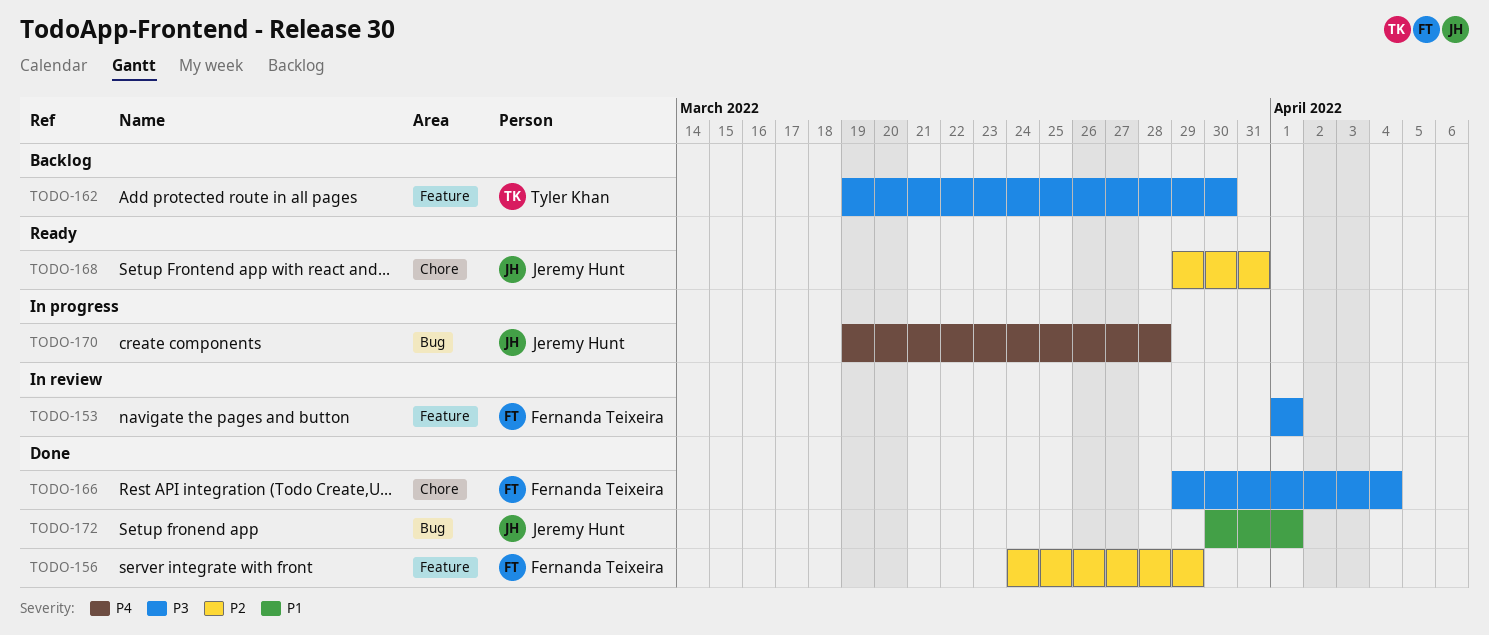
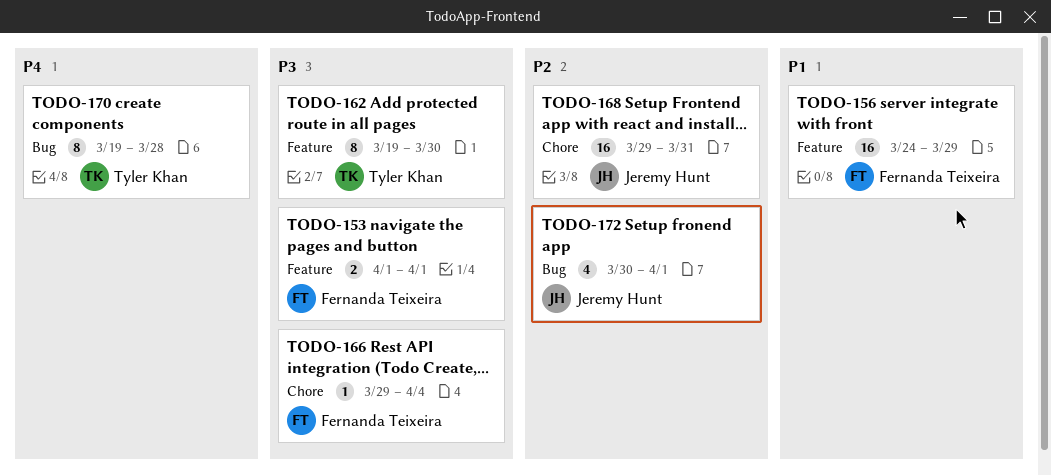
TODO-156, priority: P2 -> P1
TODO-170, owner: Jeremy Hunt -> Tyler Khan
TODO-172, priority: P1 -> P2

